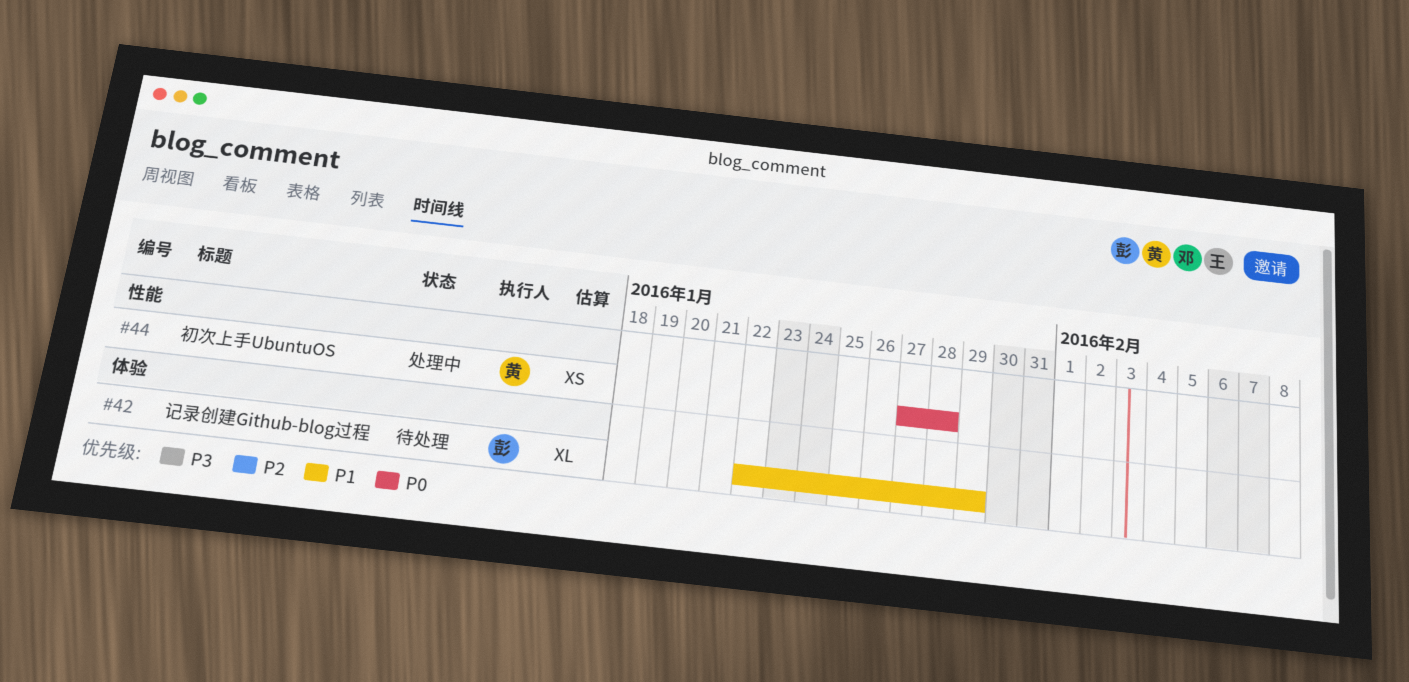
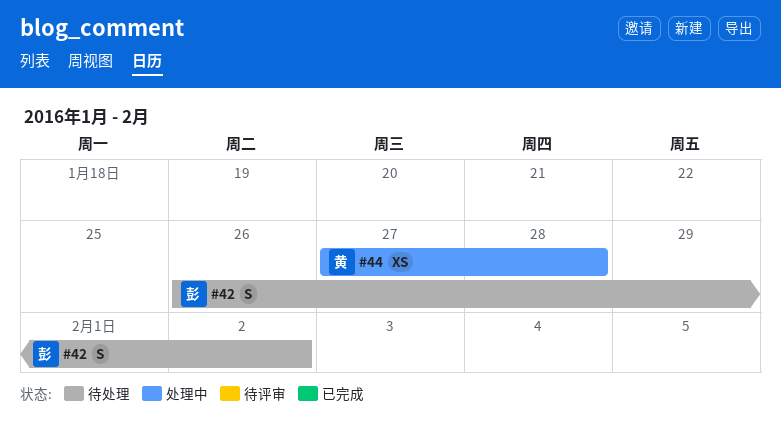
#42, estimate: XL -> S
#42, start: Jan 22 -> Jan 26
#42, due: Jan 29 -> Feb 2

